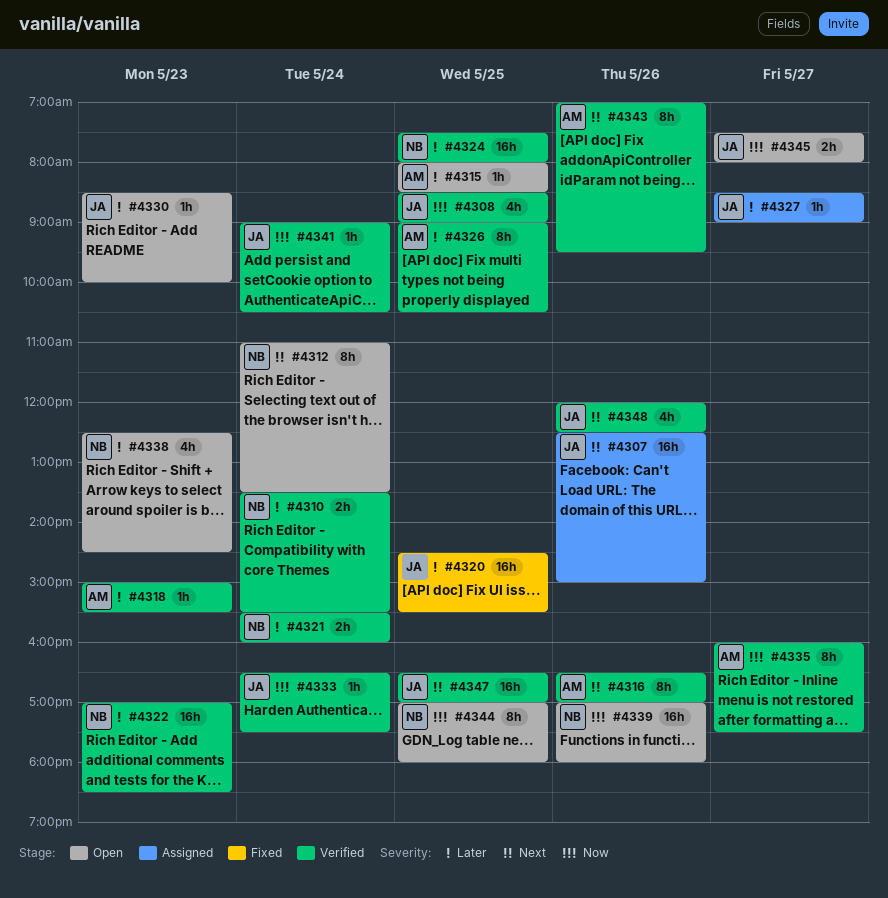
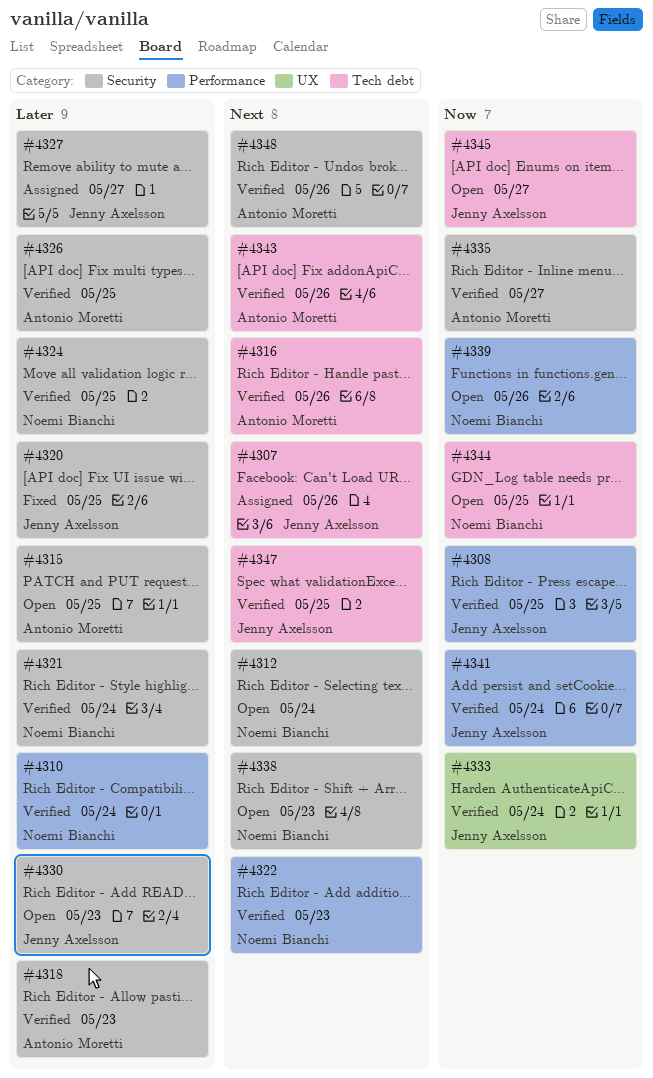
#4322, priority: Later -> Next
#4338, priority: Later -> Next
#4348, owner: Jenny Axelsson -> Antonio Moretti

